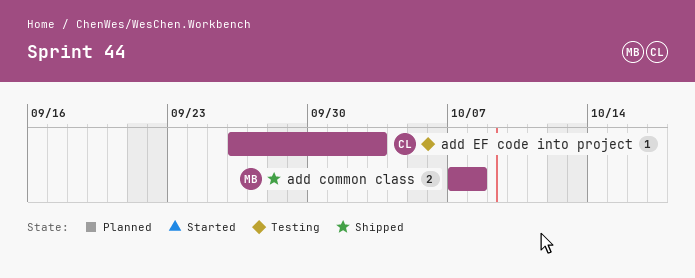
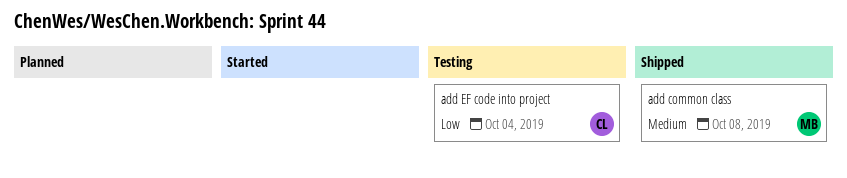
add EF code into project, due: Oct 3 -> Oct 4

